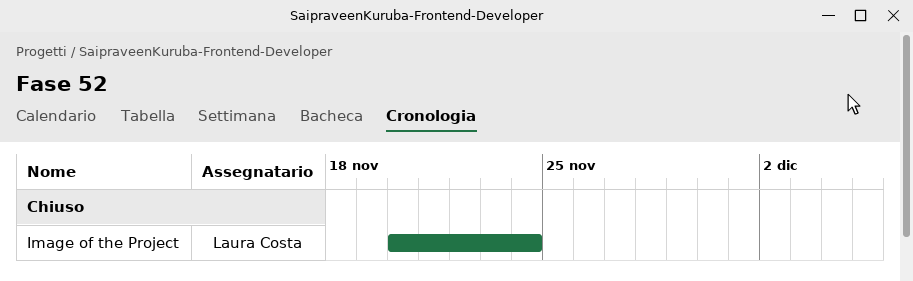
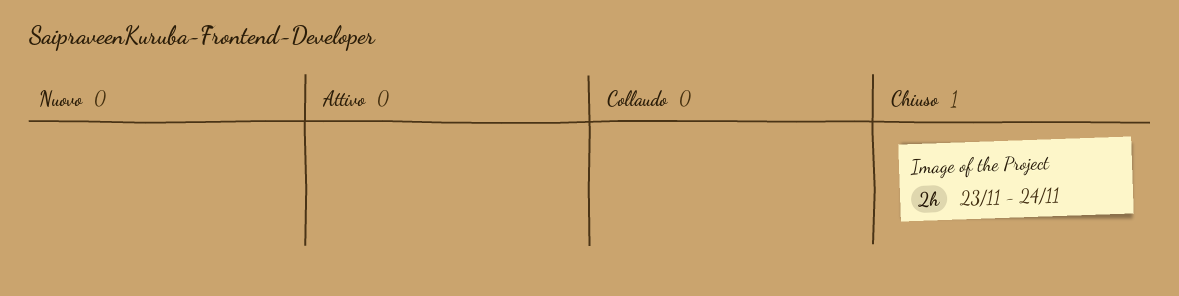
Image of the Project, start: Nov 20 -> Nov 23

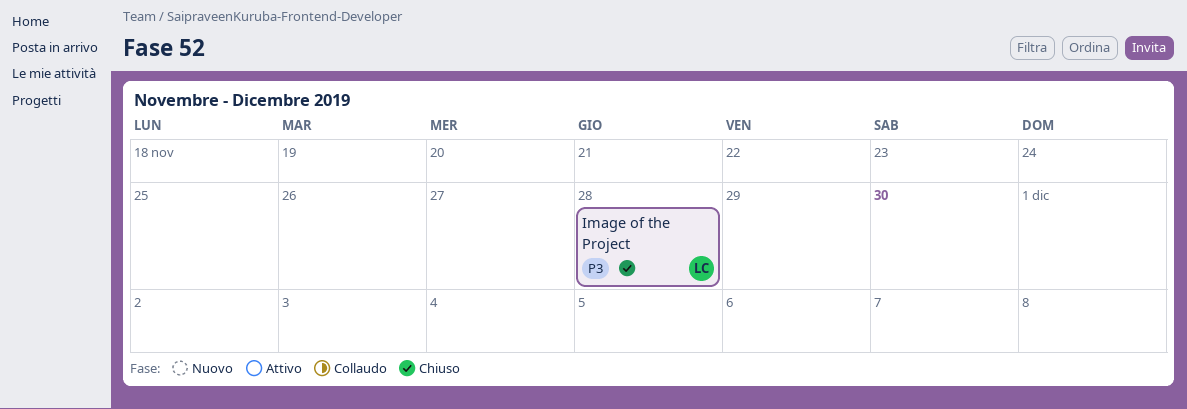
Image of the Project, due: Nov 24 -> Nov 28

